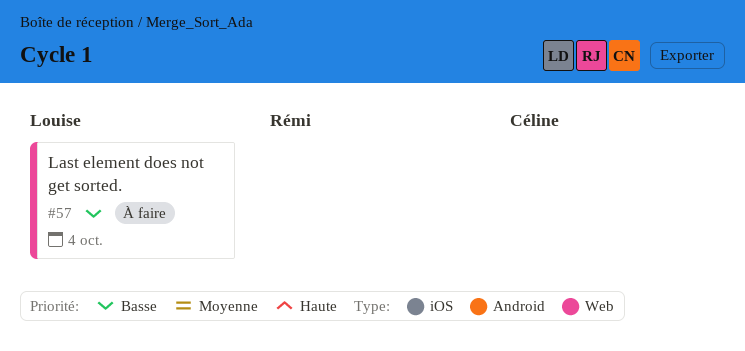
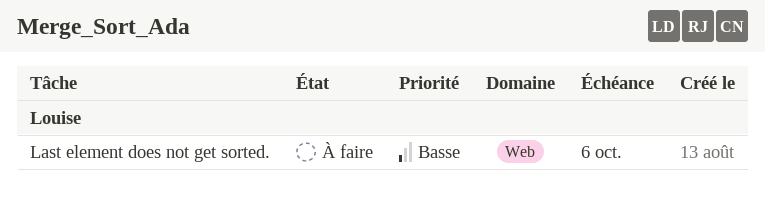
Last element does not get sorted., due: Oct 4 -> Oct 6

